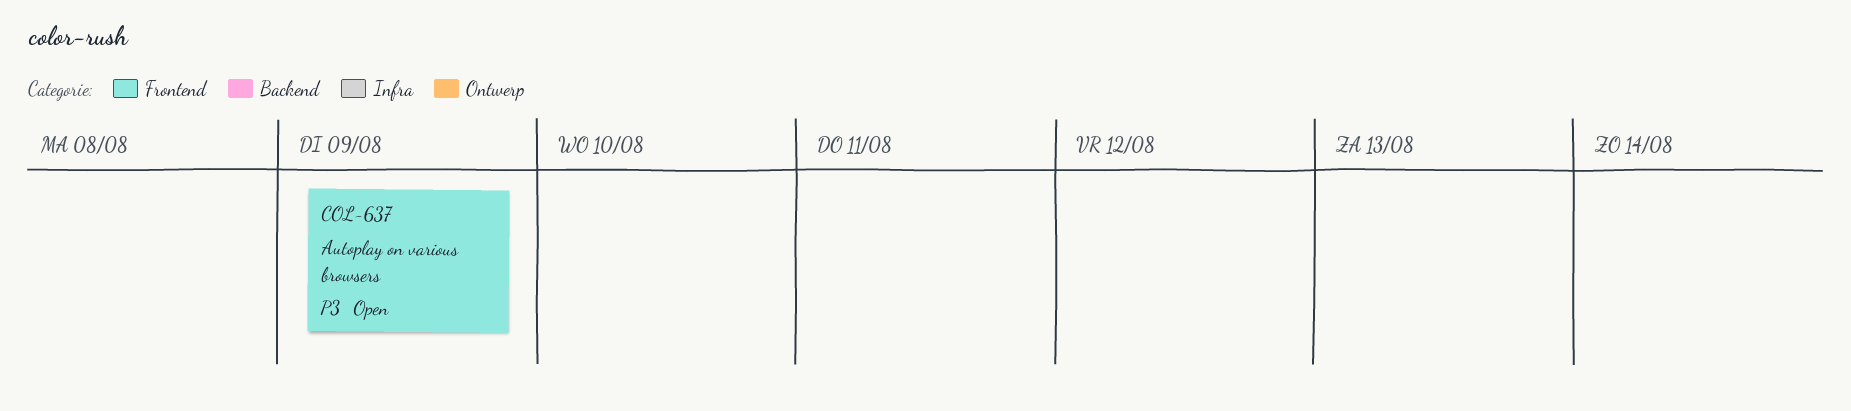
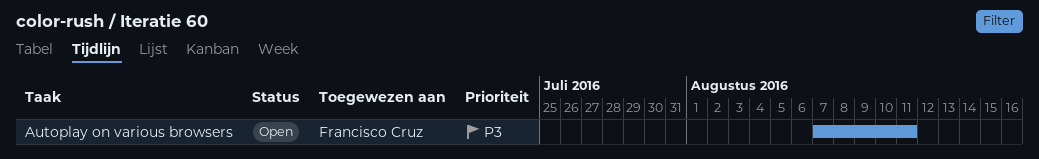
Autoplay on various browsers, due: Aug 9 -> Aug 11

